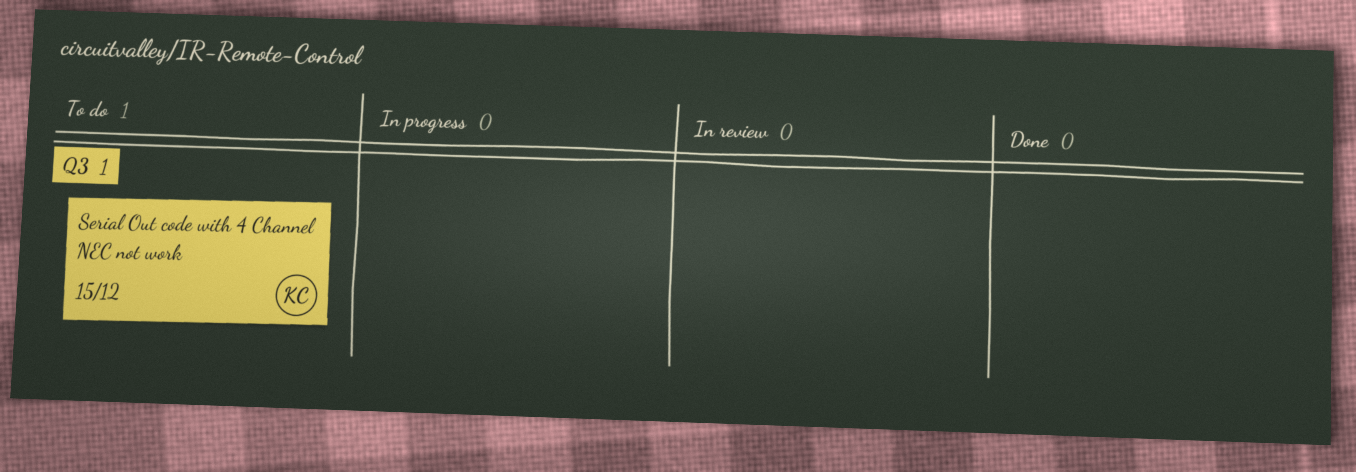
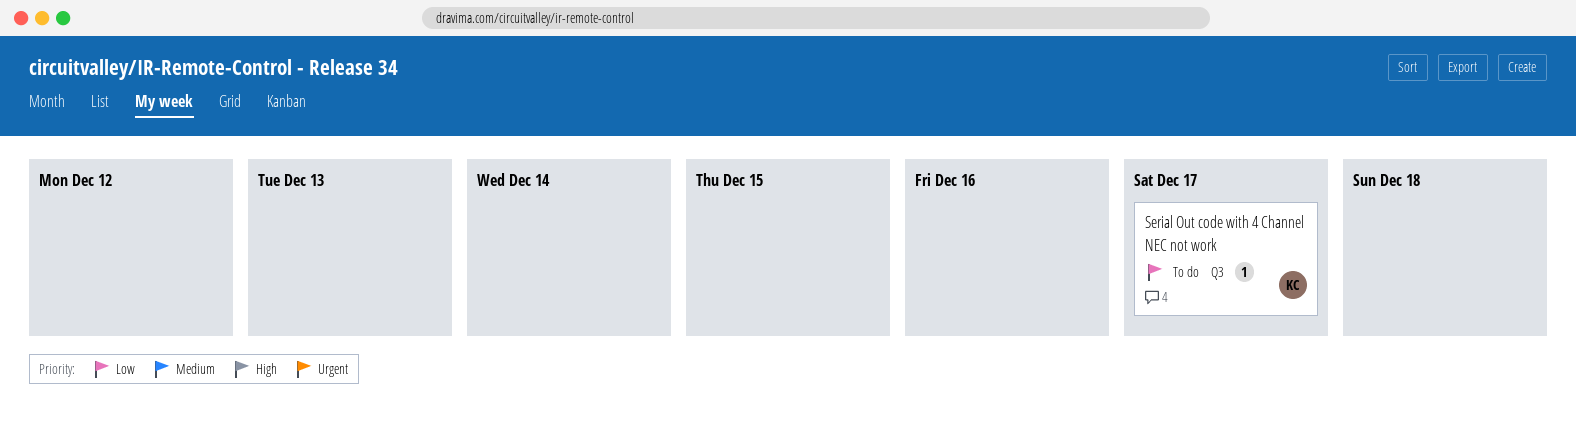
Serial Out code with 4 Channel NEC not work, due: Dec 15 -> Dec 17

